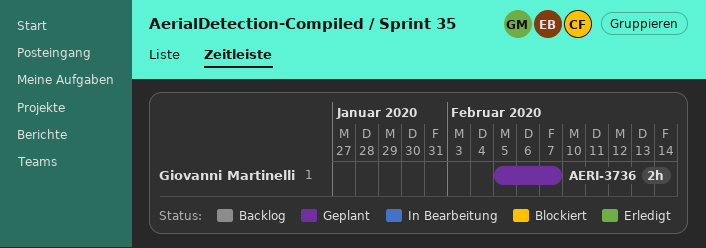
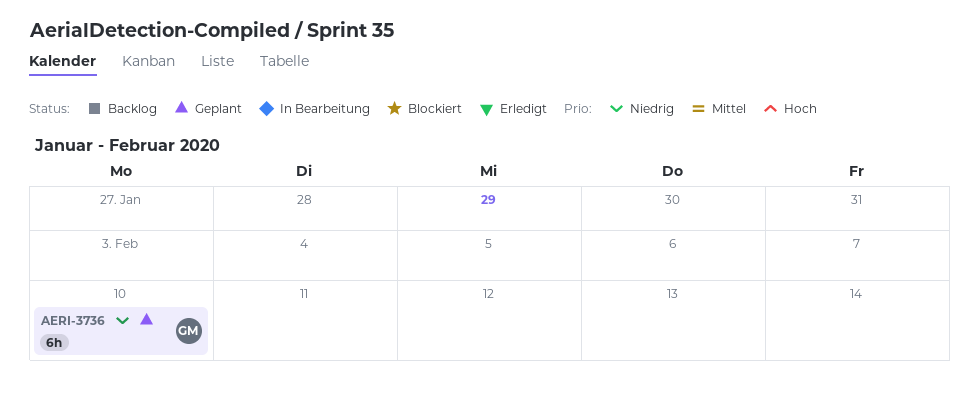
AERI-3736, estimate: 2h -> 6h
AERI-3736, due: Feb 7 -> Feb 10

